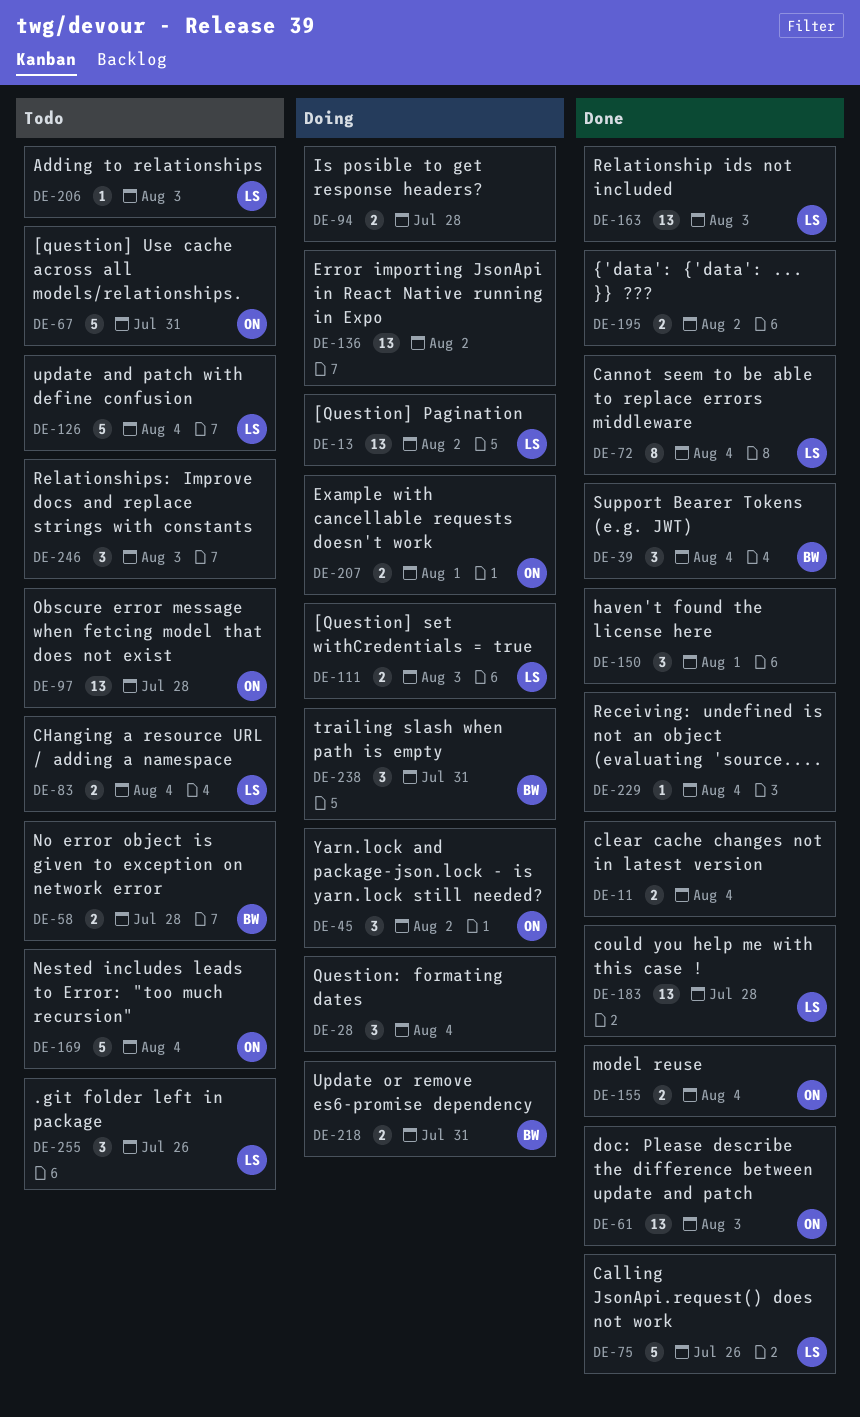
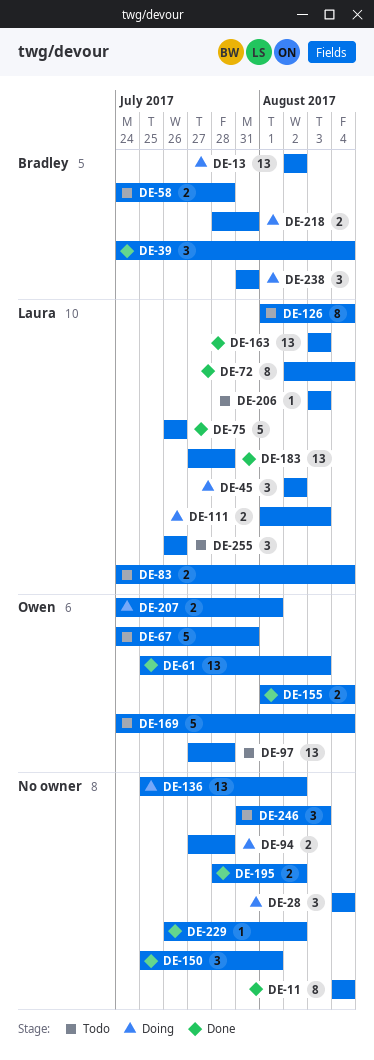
DE-11, estimate: 2 -> 8
DE-13, owner: Laura -> Bradley
DE-45, owner: Owen -> Laura
DE-126, estimate: 5 -> 8
DE-229, due: Aug 4 -> Aug 2

